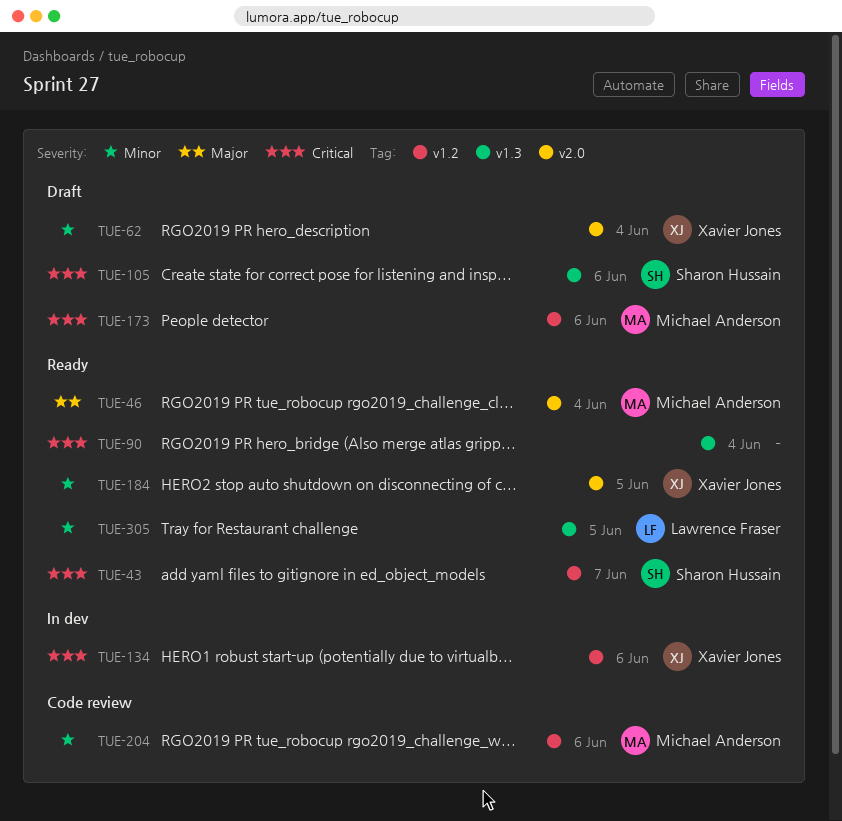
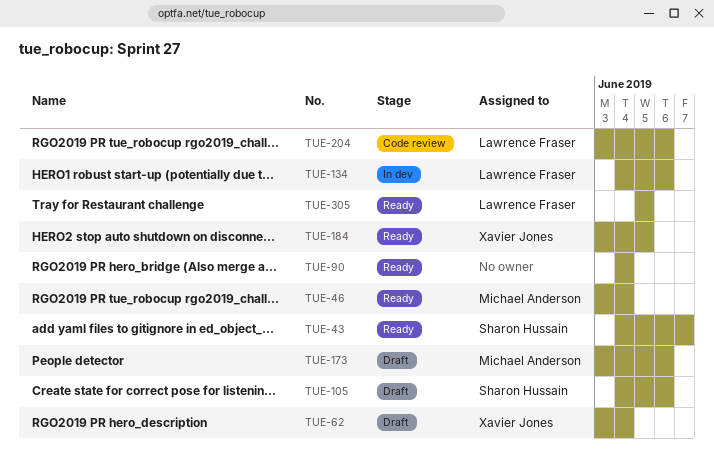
TUE-134, owner: Xavier Jones -> Lawrence Fraser
TUE-204, owner: Michael Anderson -> Lawrence Fraser

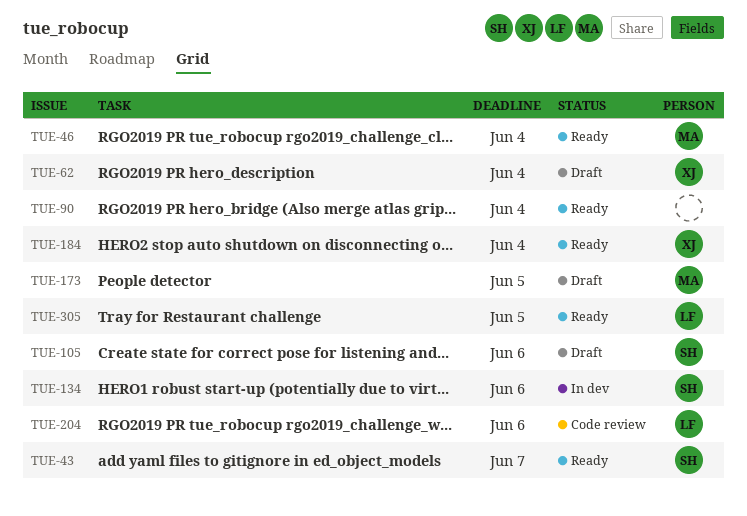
TUE-134, owner: Lawrence Fraser -> Sharon Hussain
TUE-173, due: Jun 6 -> Jun 5
TUE-184, due: Jun 5 -> Jun 4

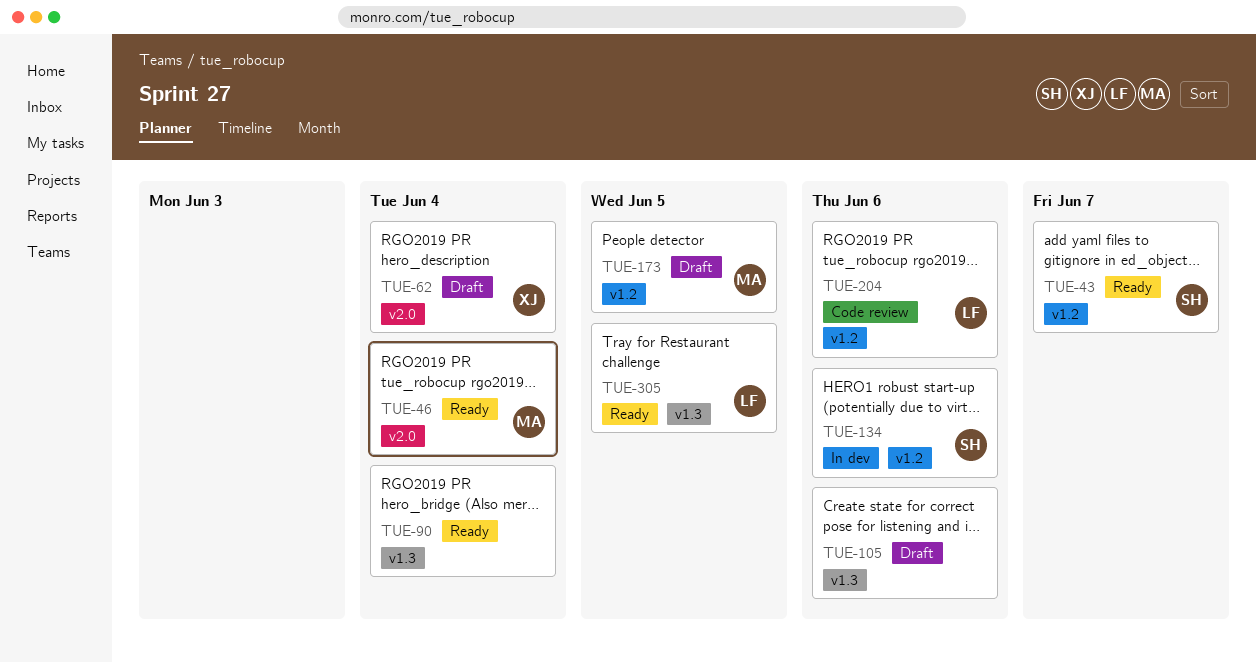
TUE-105, owner: SH -> none
TUE-184: present -> none

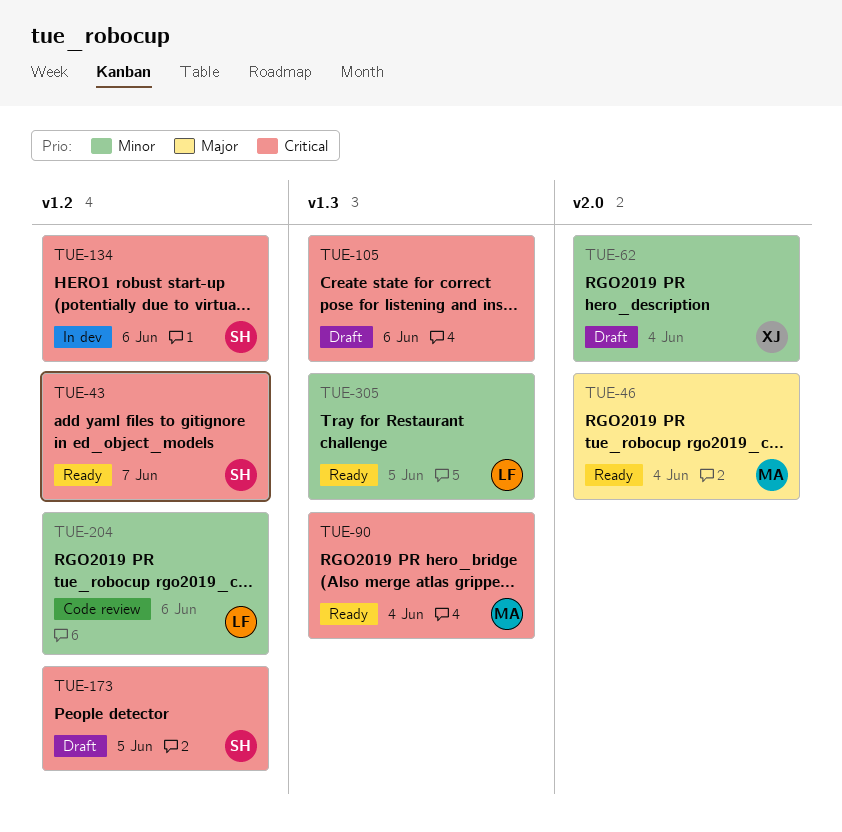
TUE-90, owner: none -> MA
TUE-173, owner: MA -> SH

